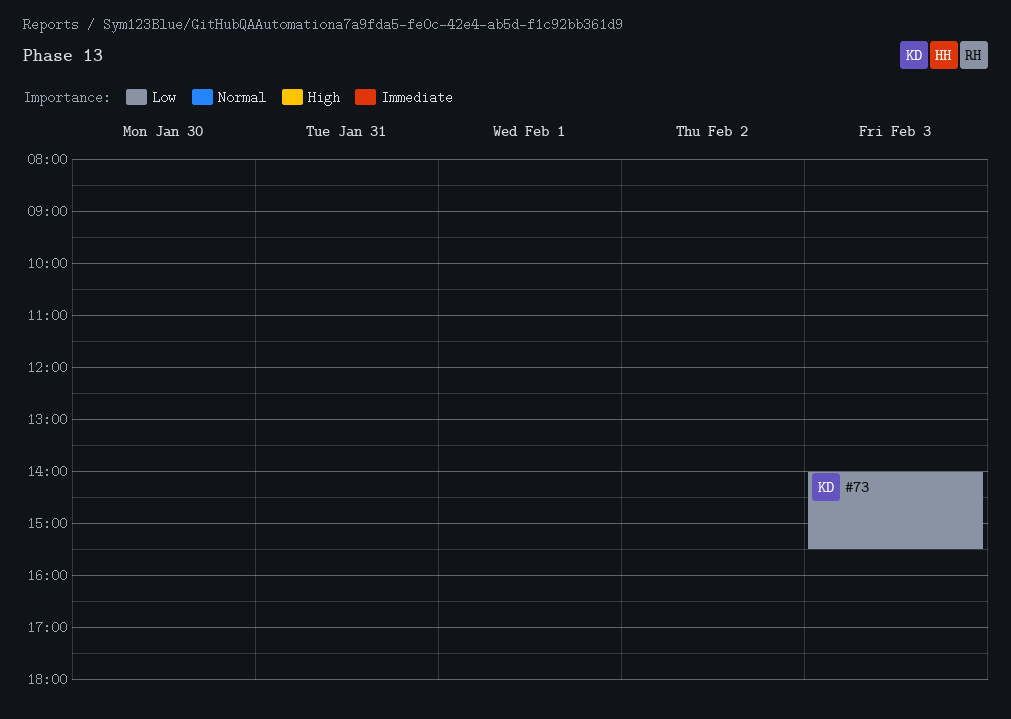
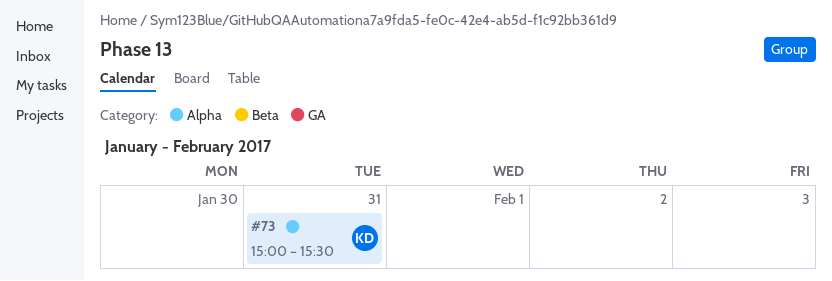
#73, day: Feb 3 -> Jan 31
#73, begins: 14:00 -> 15:00

